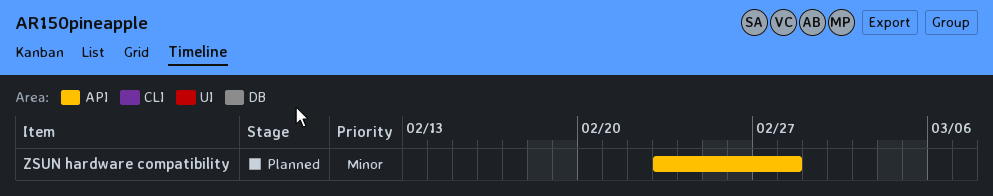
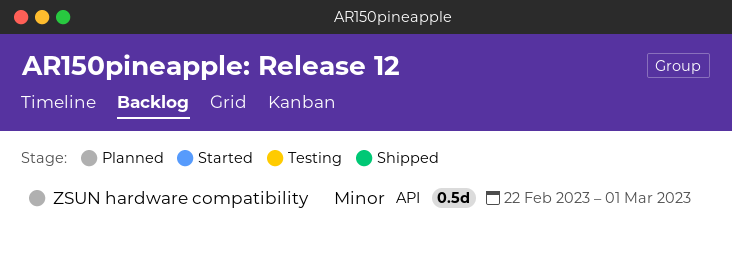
ZSUN hardware compatibility, start: Feb 23 -> Feb 22
ZSUN hardware compatibility, due: Feb 28 -> Mar 1

